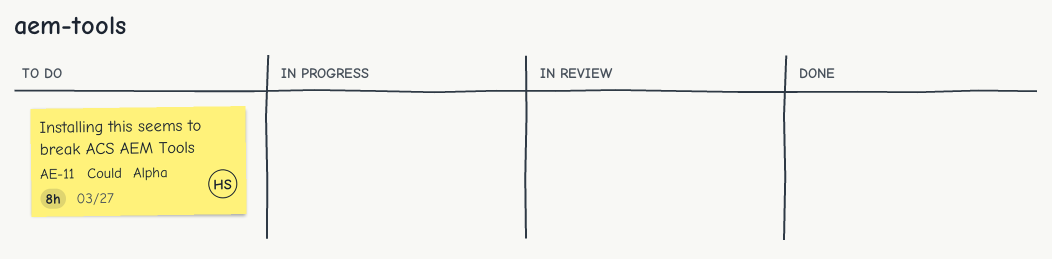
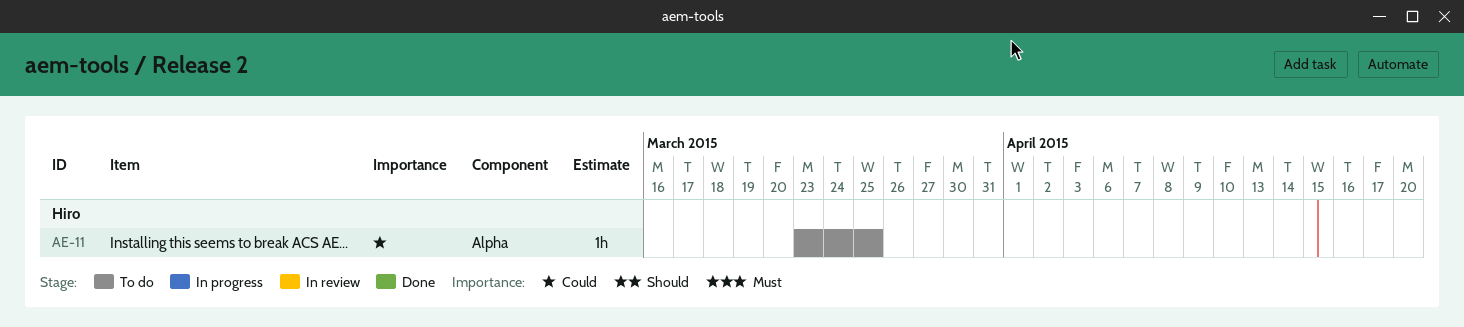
AE-11, estimate: 8h -> 1h
AE-11, due: Mar 27 -> Mar 25

